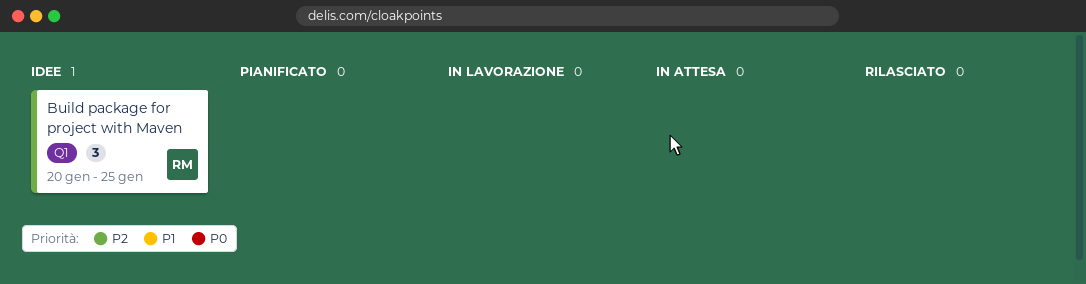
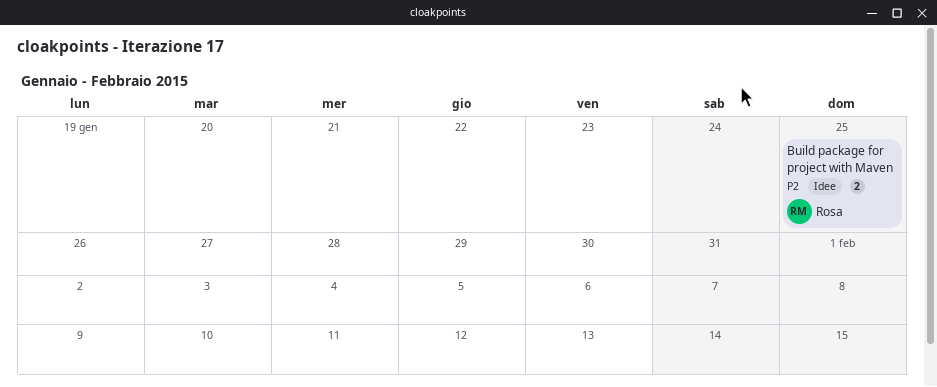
Build package for project with Maven, estimate: 3 -> 2

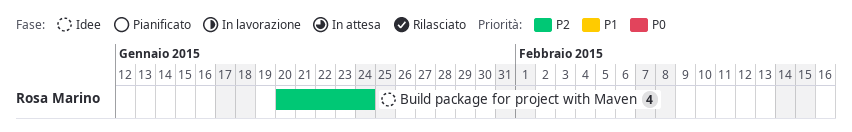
Build package for project with Maven, estimate: 2 -> 4
Build package for project with Maven, due: Jan 25 -> Jan 24

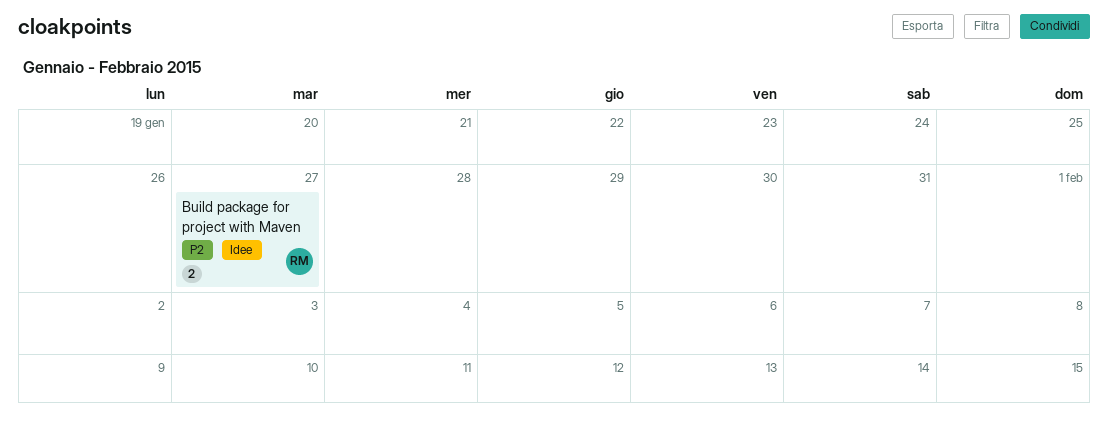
Build package for project with Maven, estimate: 4 -> 2
Build package for project with Maven, due: Jan 24 -> Jan 27

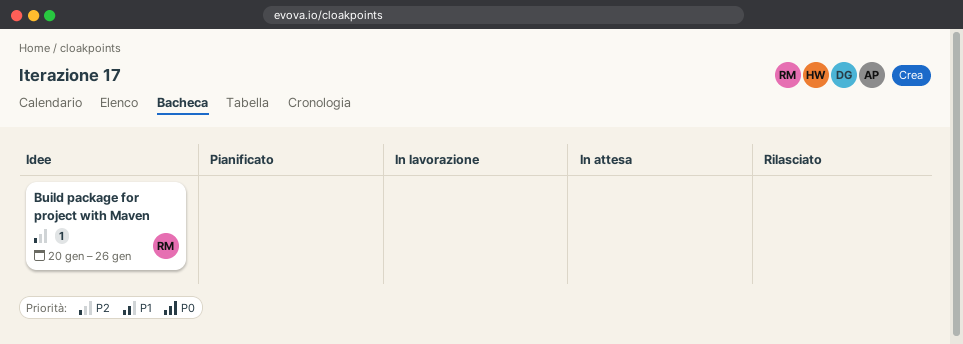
Build package for project with Maven, estimate: 2 -> 1
Build package for project with Maven, due: Jan 27 -> Jan 26

